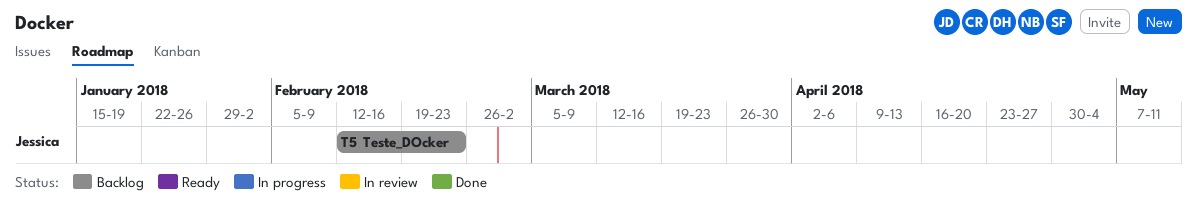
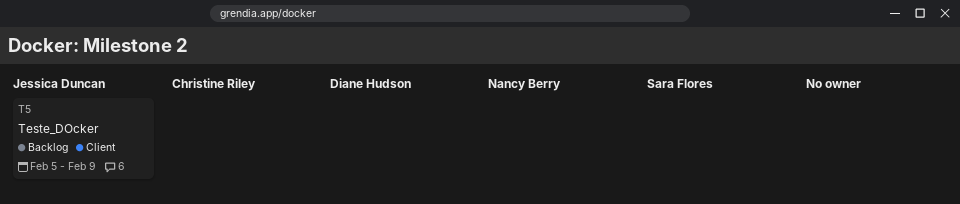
T5, start: Feb 12 -> Feb 5
T5, due: Feb 23 -> Feb 9

